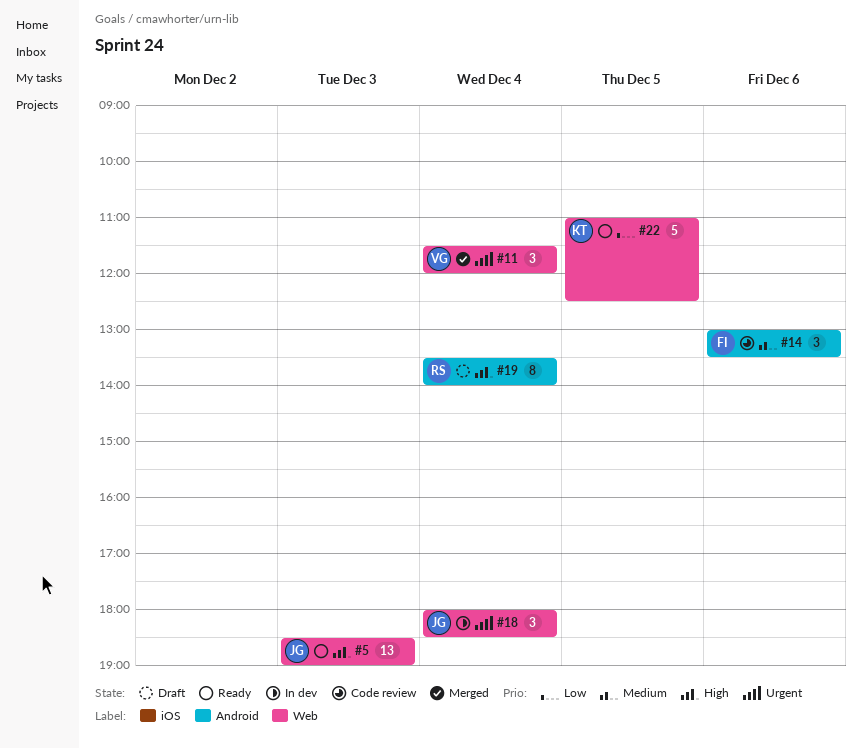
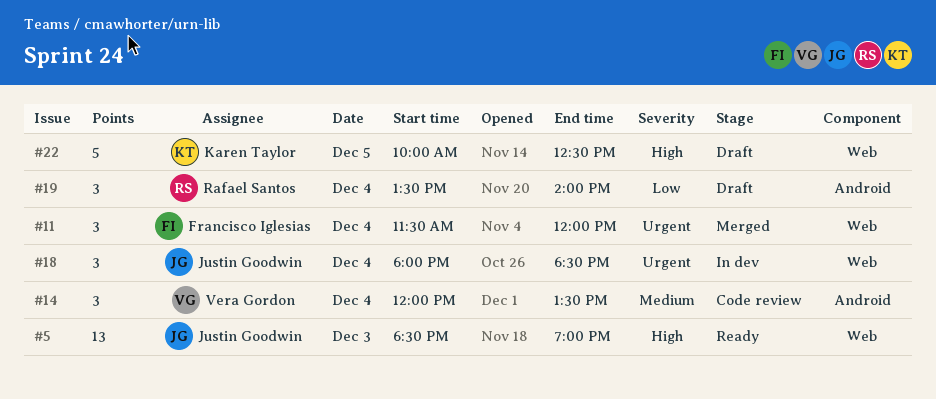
#11, owner: Vera Gordon -> Francisco Iglesias
#14, owner: Francisco Iglesias -> Vera Gordon
#14, day: Dec 6 -> Dec 4
#14, begins: 13:00 -> 12:00
#19, priority: High -> Low
#19, estimate: 8 -> 3
#22, status: Ready -> Draft
#22, priority: Low -> High
#22, begins: 11:00 -> 10:00

